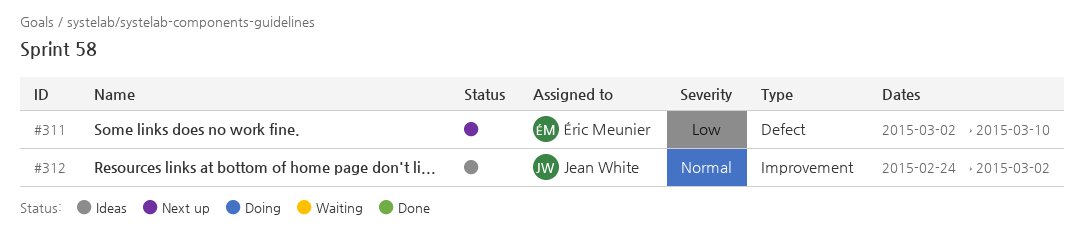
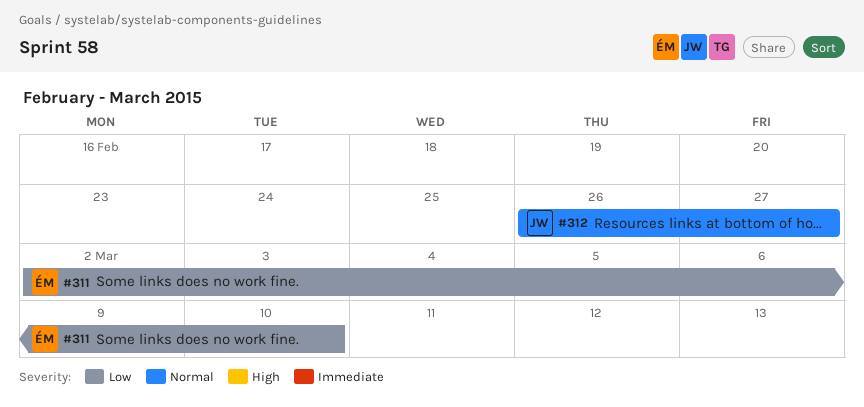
#312, start: Feb 24 -> Feb 26
#312, due: Mar 2 -> Feb 27

